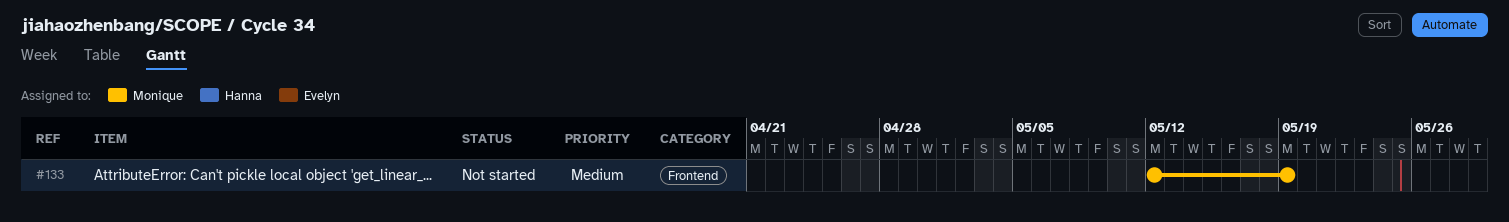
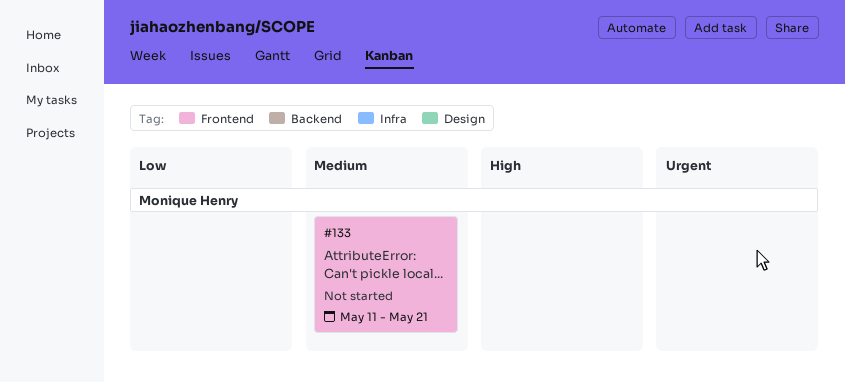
#133, start: May 12 -> May 11
#133, due: May 19 -> May 21

